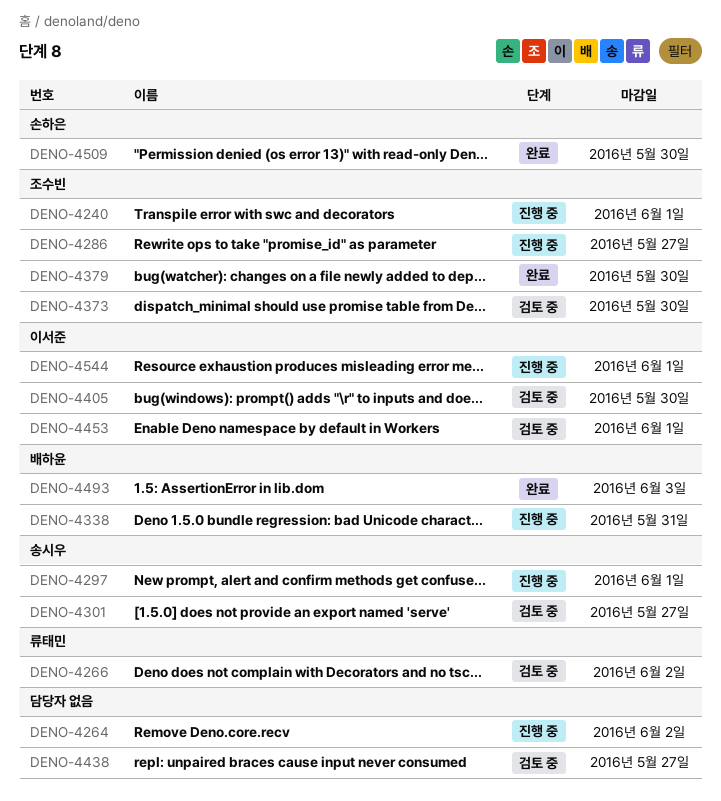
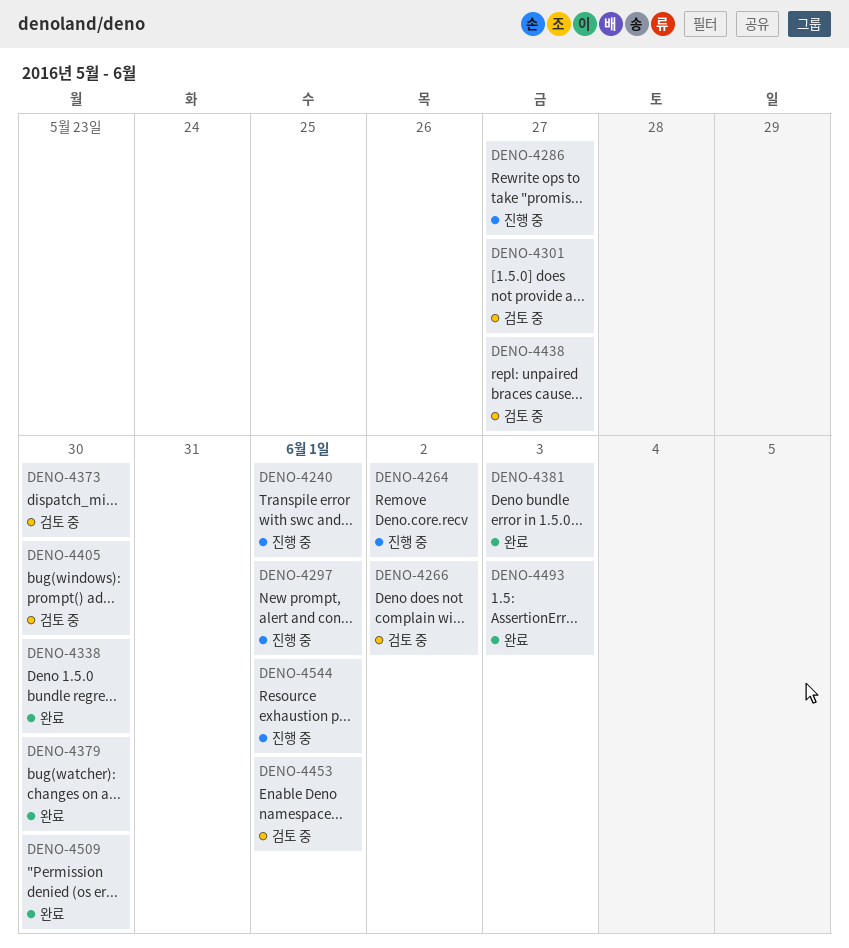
DENO-4338, status: 진행 중 -> 완료
DENO-4338, due: May 31 -> May 30
DENO-4381: none -> present

